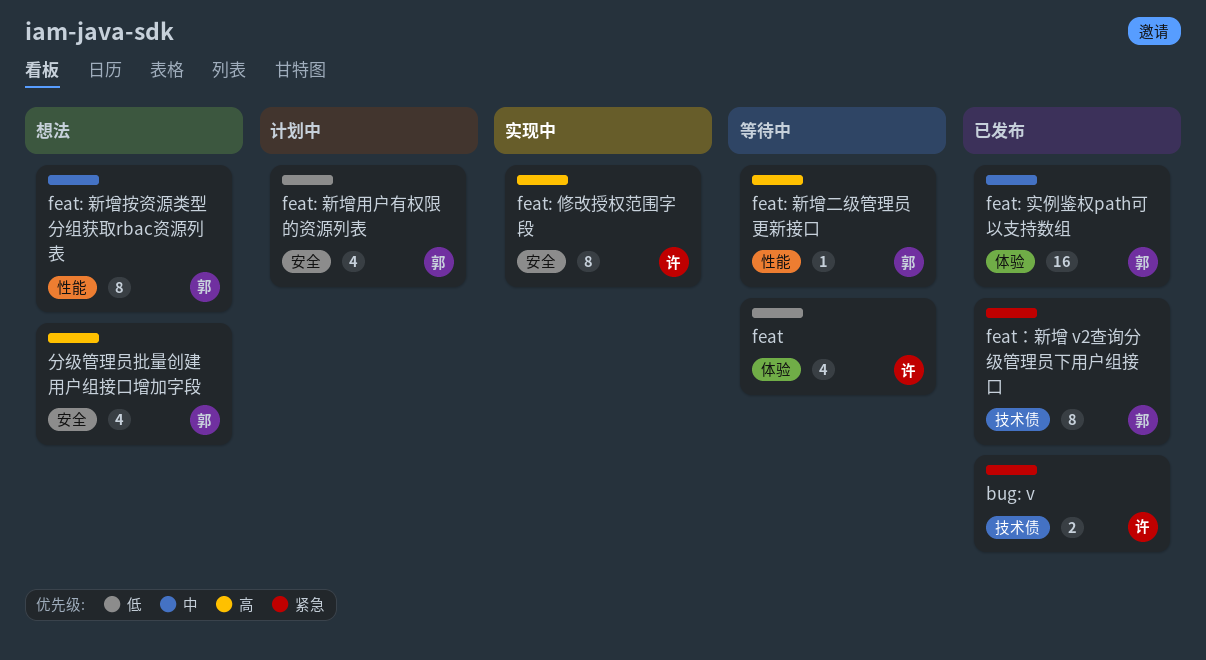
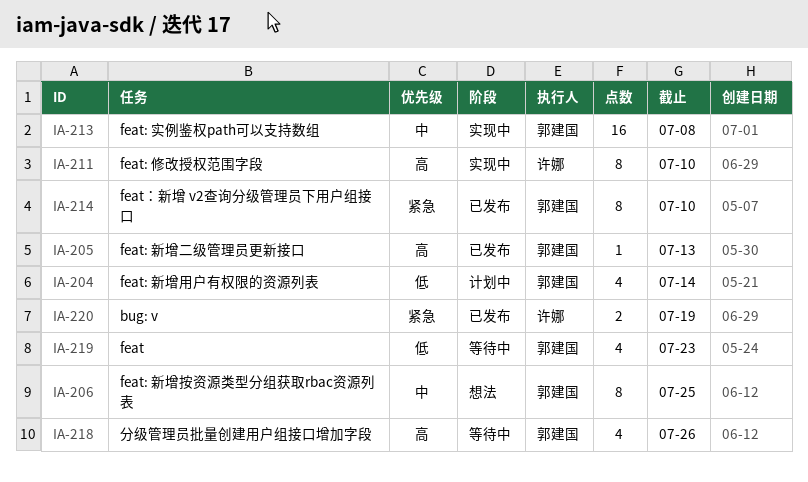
feat, owner: 许娜 -> 郭建国
feat: 实例鉴权path可以支持数组, status: 已发布 -> 实现中
feat: 新增二级管理员更新接口, status: 等待中 -> 已发布
分级管理员批量创建用户组接口增加字段, status: 想法 -> 等待中

